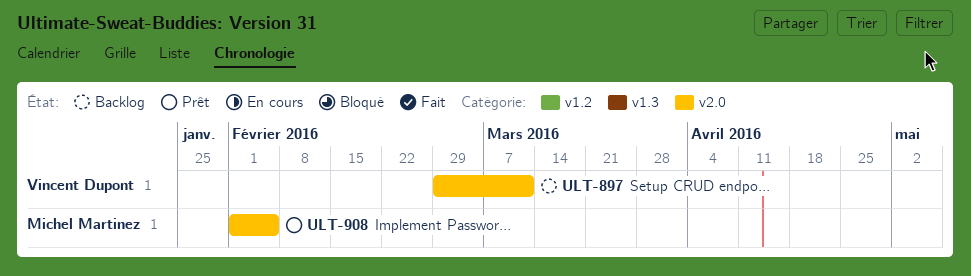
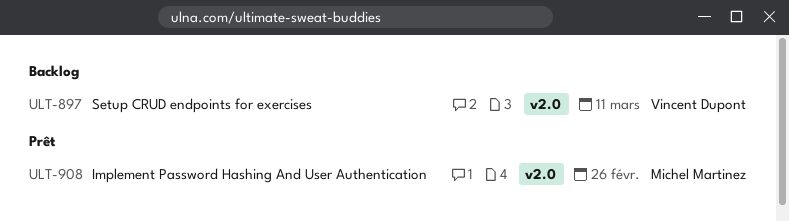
ULT-908, due: Feb 5 -> Feb 26

